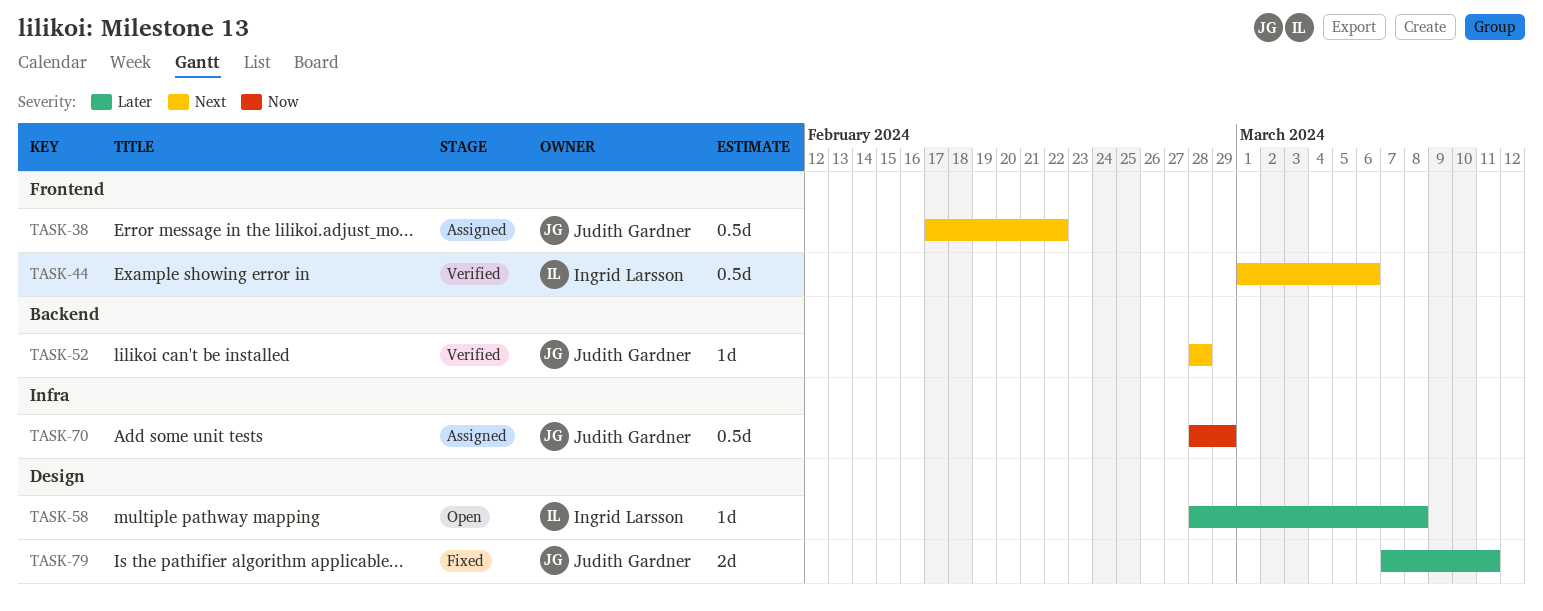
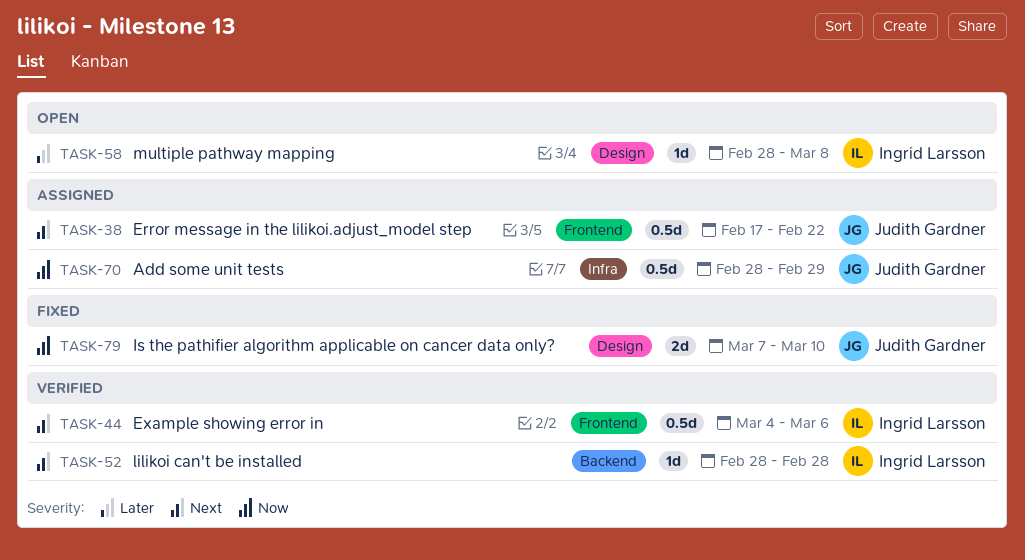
TASK-44, start: Mar 1 -> Mar 4
TASK-52, owner: Judith Gardner -> Ingrid Larsson
TASK-79, priority: Later -> Now
TASK-79, due: Mar 11 -> Mar 10

